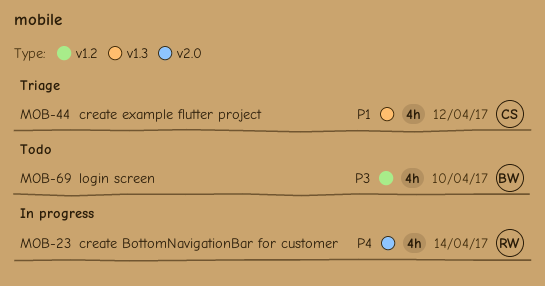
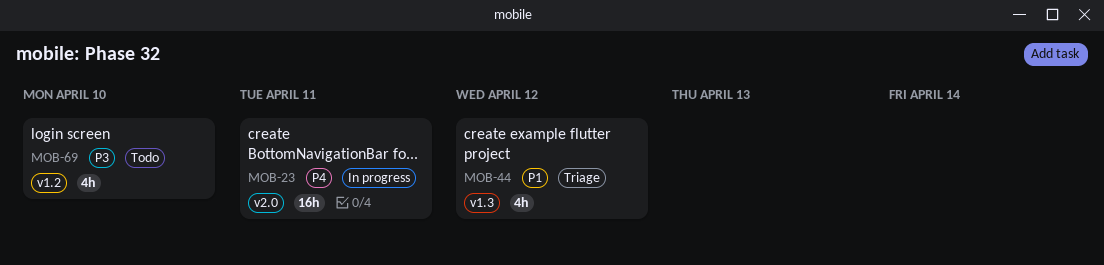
MOB-23, estimate: 4h -> 16h
MOB-23, due: Apr 14 -> Apr 11

